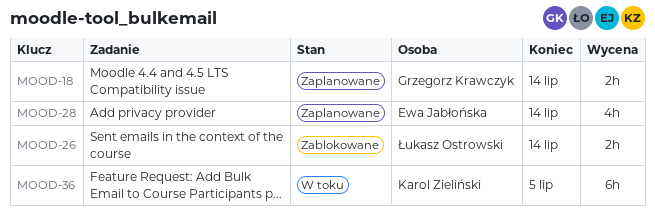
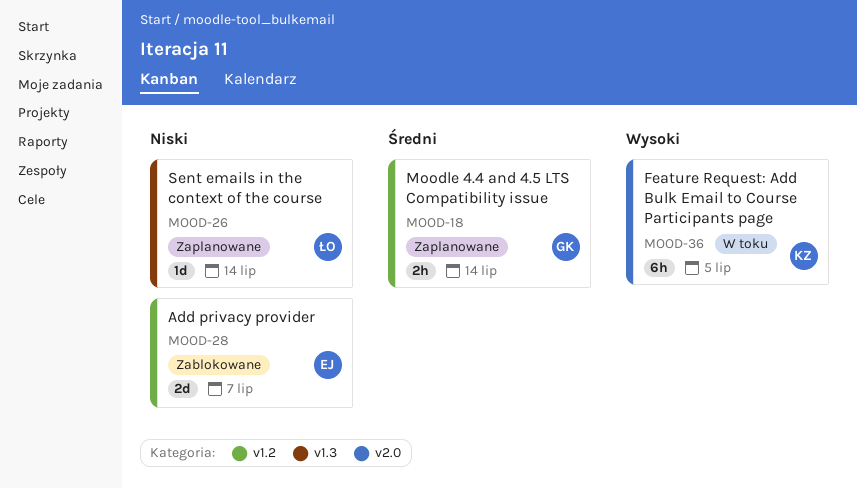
MOOD-26, status: Zablokowane -> Zaplanowane
MOOD-26, estimate: 2h -> 1d
MOOD-28, status: Zaplanowane -> Zablokowane
MOOD-28, estimate: 4h -> 2d
MOOD-28, due: Jul 14 -> Jul 7

